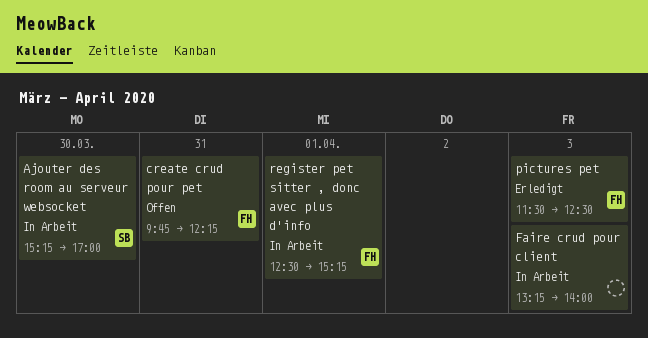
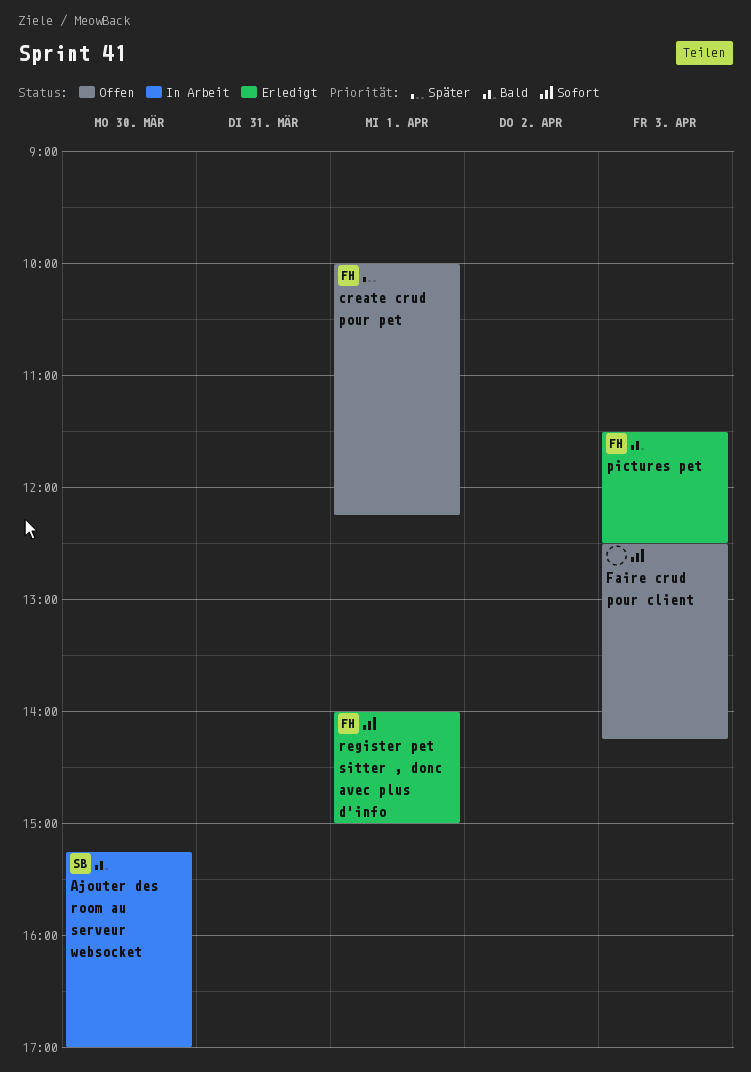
create crud pour pet, day: Mar 31 -> Apr 1
create crud pour pet, begins: 09:45 -> 10:00
Faire crud pour client, status: In Arbeit -> Offen
Faire crud pour client, begins: 13:15 -> 12:30
Faire crud pour client, ends: 14:00 -> 14:15
register pet sitter , donc avec plus d'info, status: In Arbeit -> Erledigt
register pet sitter , donc avec plus d'info, begins: 12:30 -> 14:00
register pet sitter , donc avec plus d'info, ends: 15:15 -> 15:00

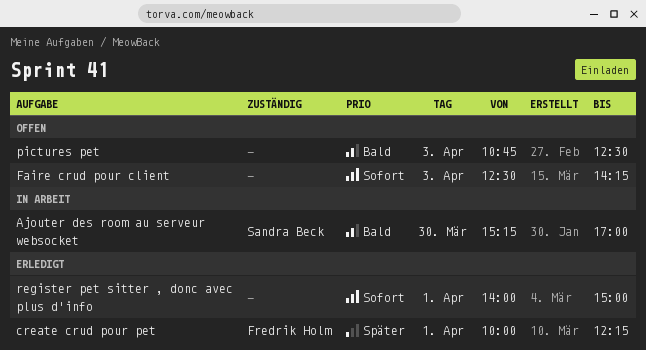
create crud pour pet, status: Offen -> Erledigt
pictures pet, status: Erledigt -> Offen
pictures pet, owner: Fredrik Holm -> none
pictures pet, begins: 11:30 -> 10:45
register pet sitter , donc avec plus d'info, owner: Fredrik Holm -> none

